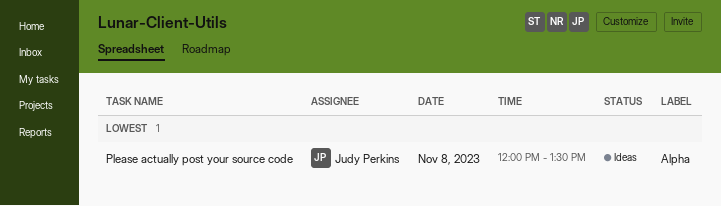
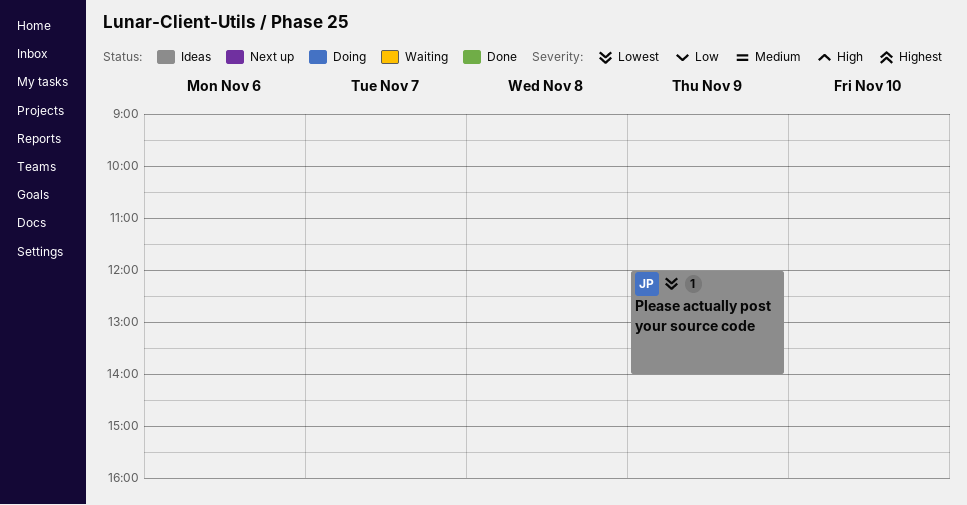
Please actually post your source code, day: Nov 8 -> Nov 9
Please actually post your source code, ends: 13:30 -> 14:00

